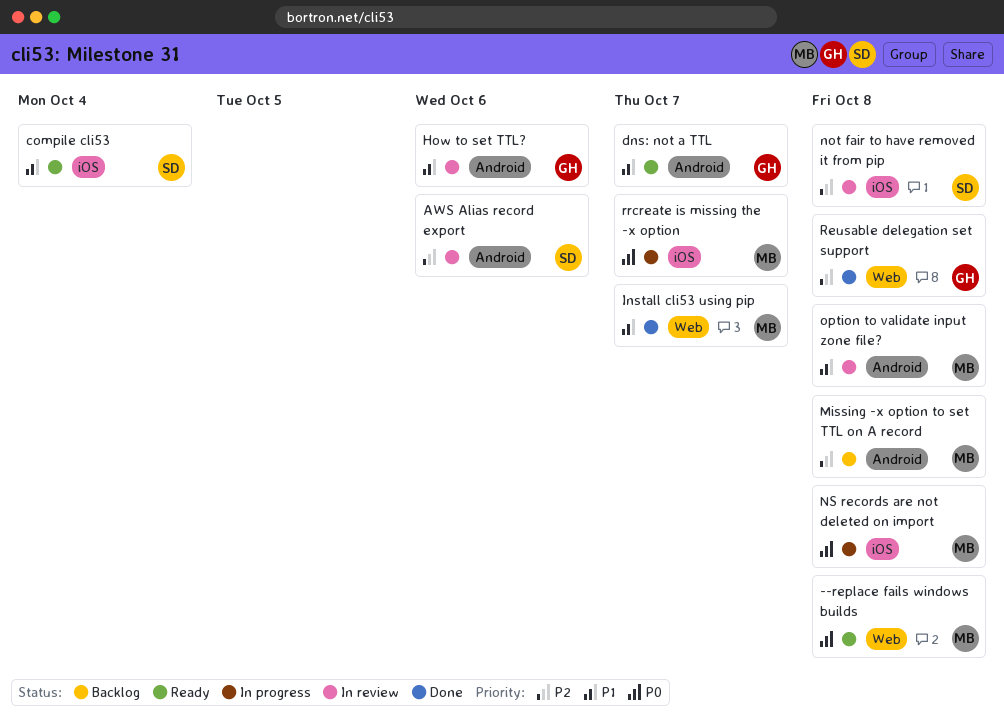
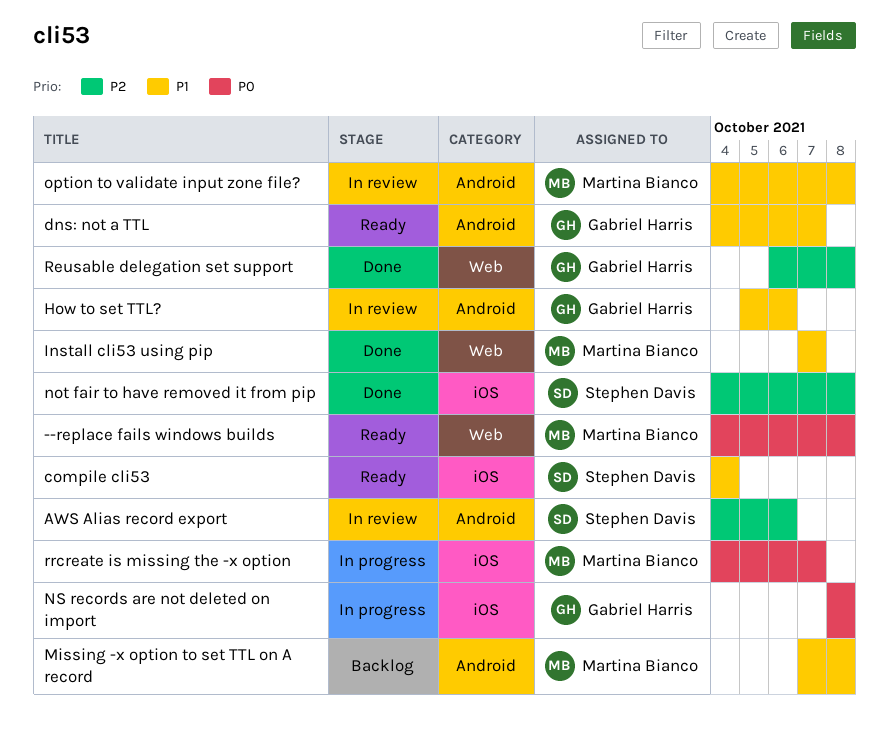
Missing -x option to set TTL on A record, priority: P2 -> P1
not fair to have removed it from pip, status: In review -> Done
NS records are not deleted on import, owner: Martina Bianco -> Gabriel Harris

